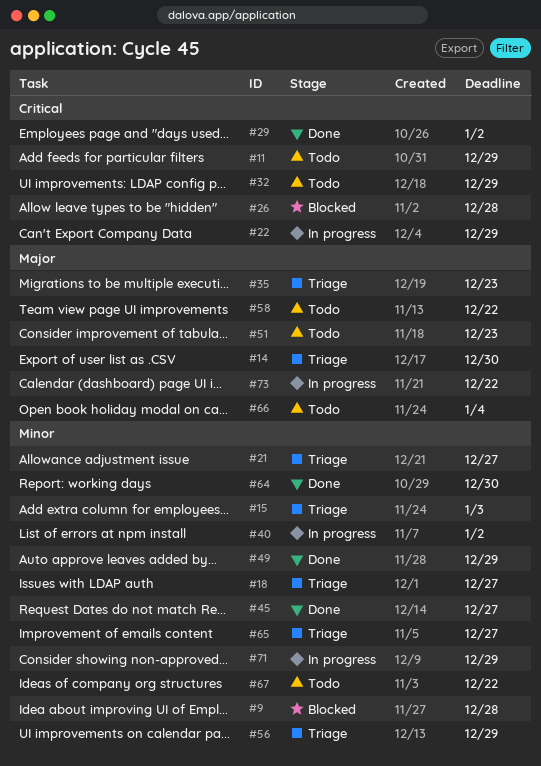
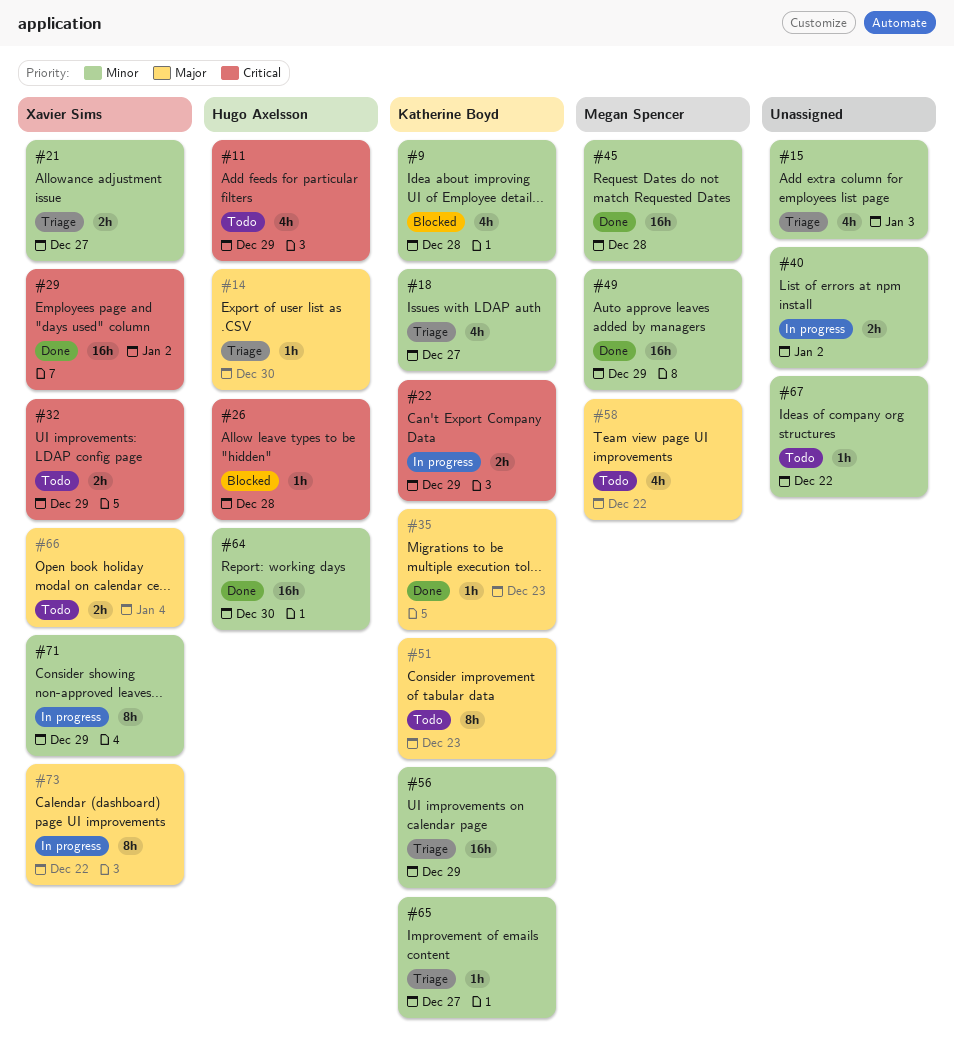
#35, status: Triage -> Done
#45, due: Dec 27 -> Dec 28

